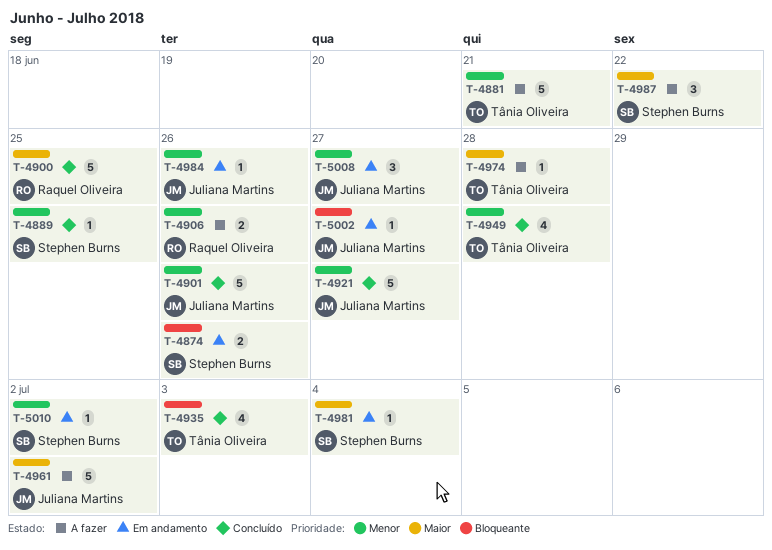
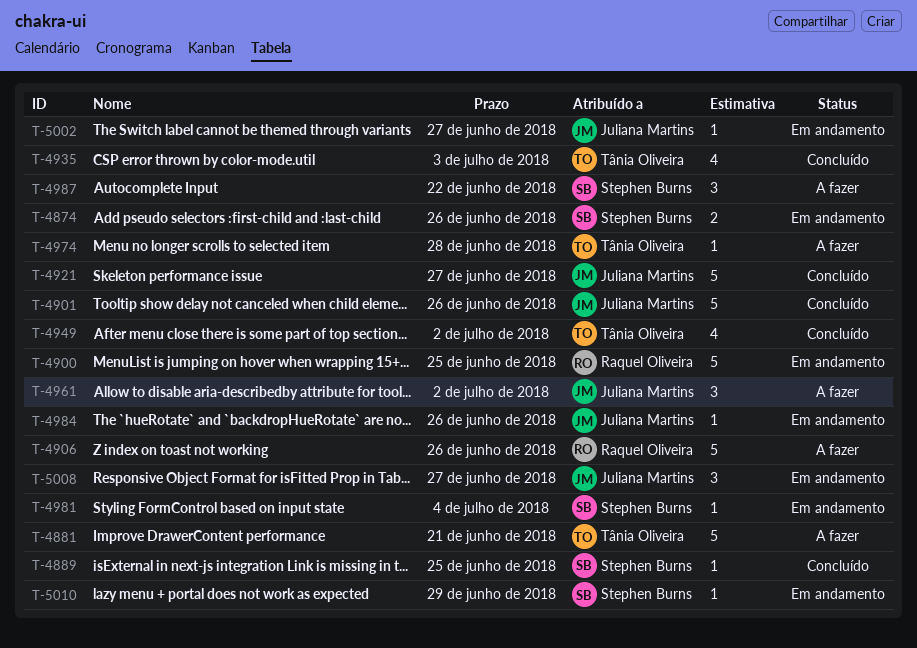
T-4900, status: Concluído -> Em andamento
T-4906, estimate: 2 -> 5
T-4949, due: Jun 28 -> Jul 2
T-4961, estimate: 5 -> 3
T-5010, due: Jul 2 -> Jun 29

